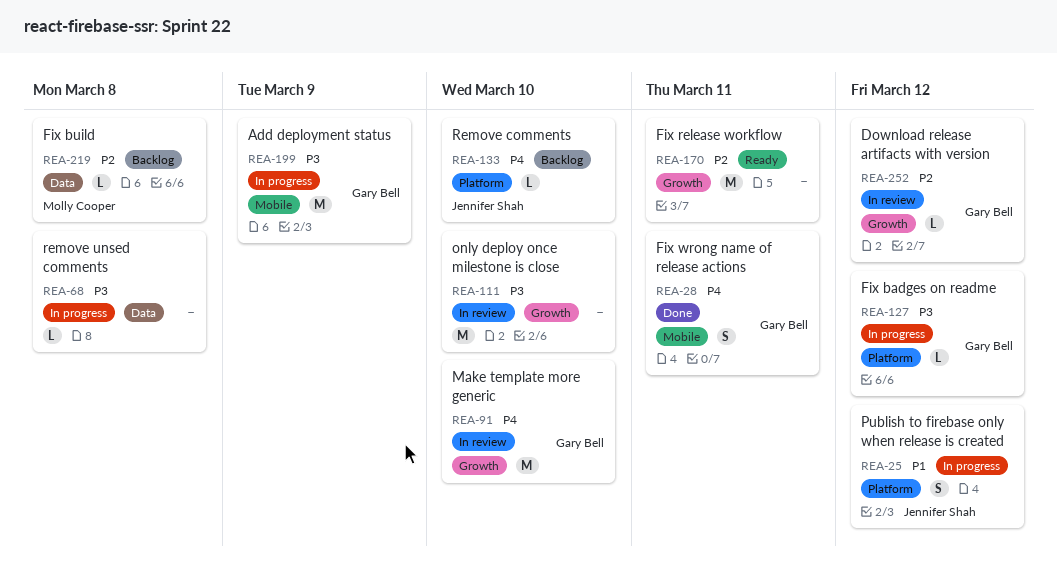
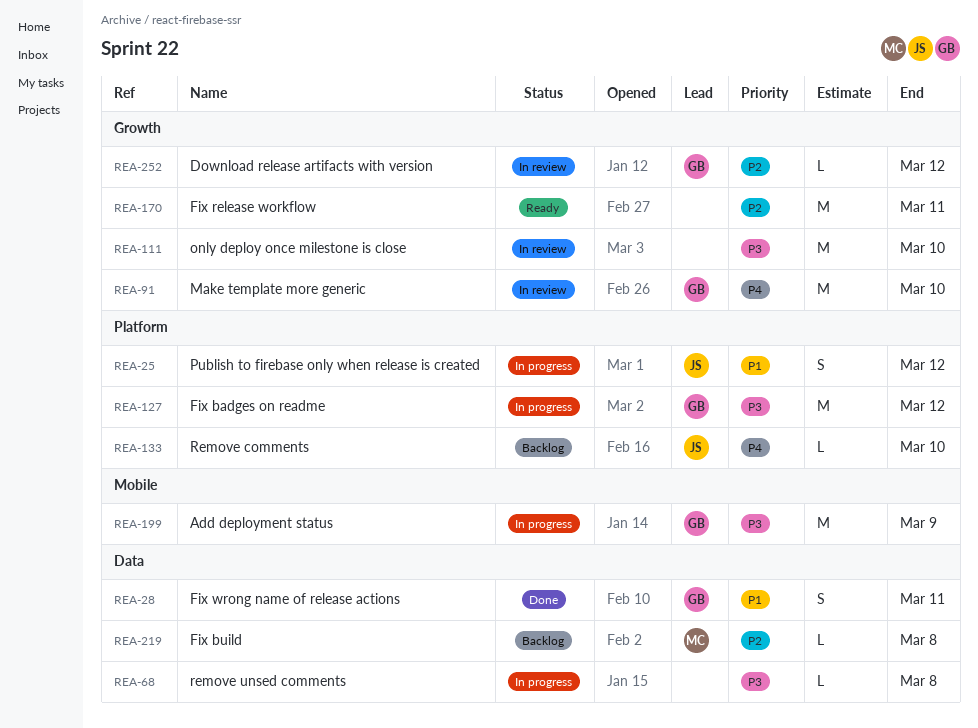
REA-28, priority: P4 -> P1
REA-28, label: Mobile -> Data
REA-127, estimate: L -> M

